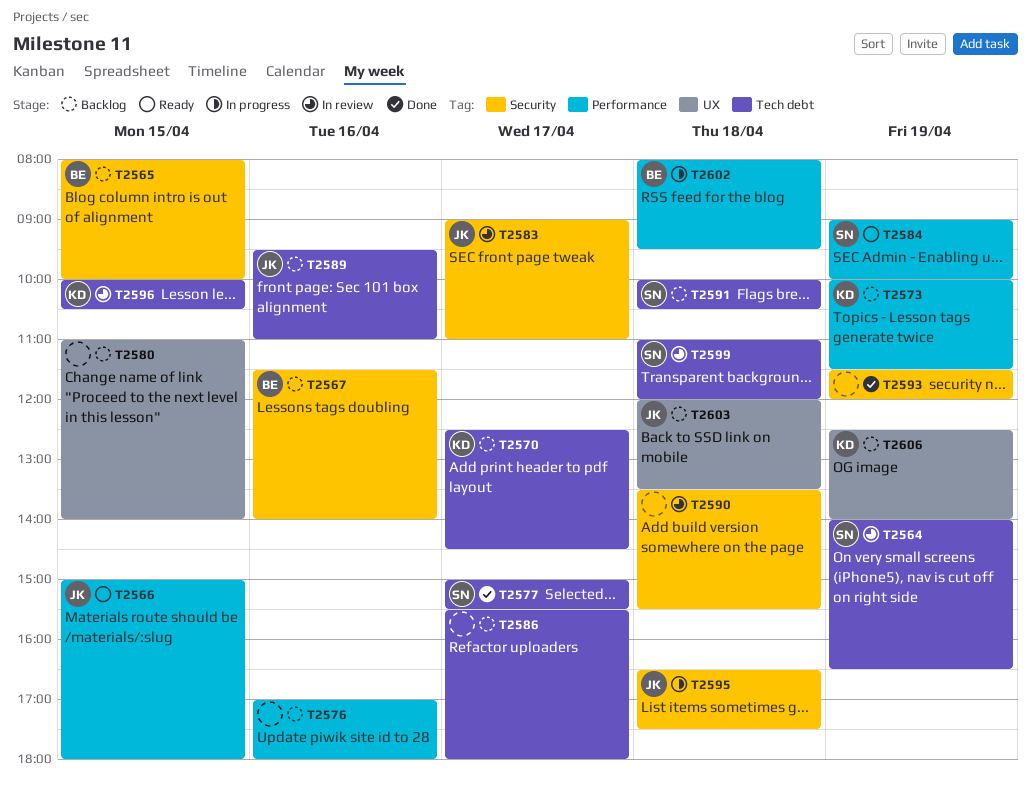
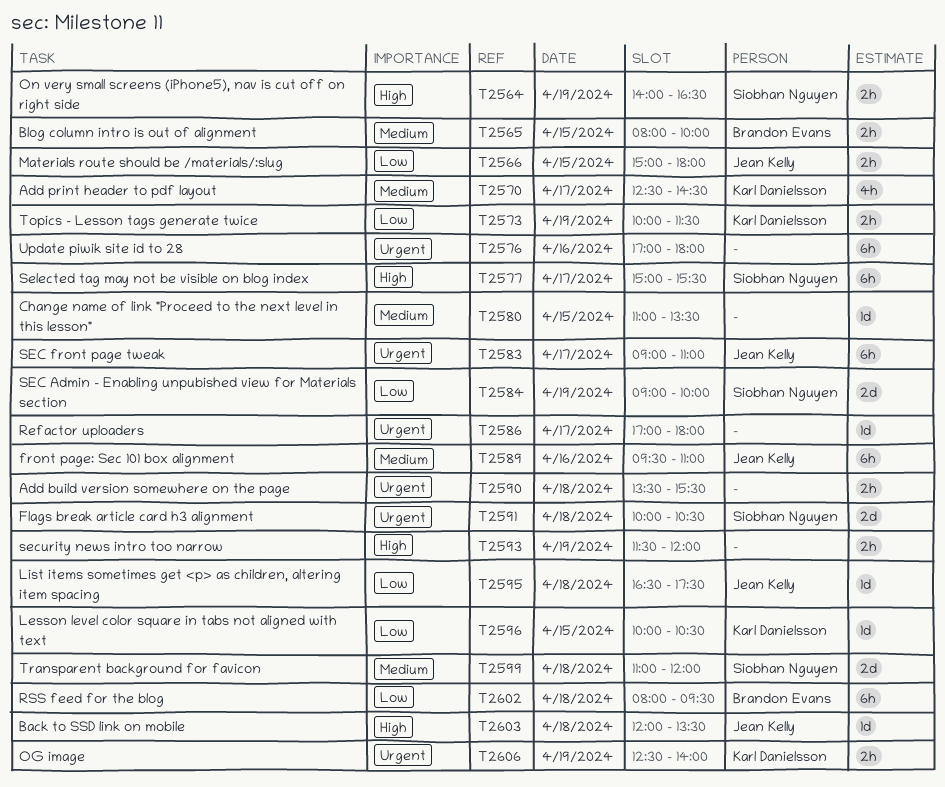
T2567: present -> none
T2580, ends: 14:00 -> 13:30
T2586, begins: 15:30 -> 17:00

